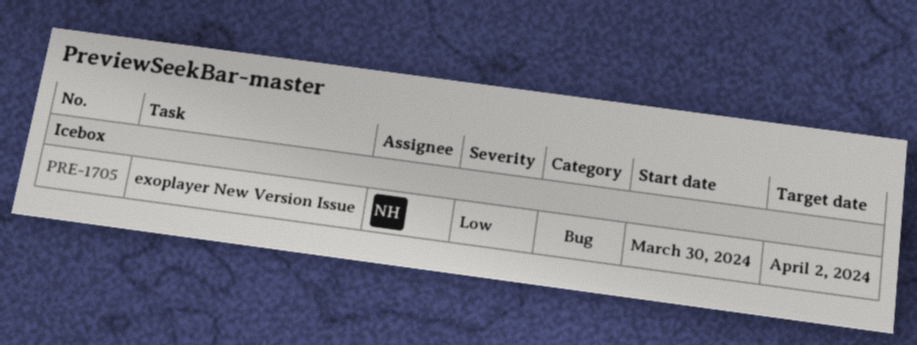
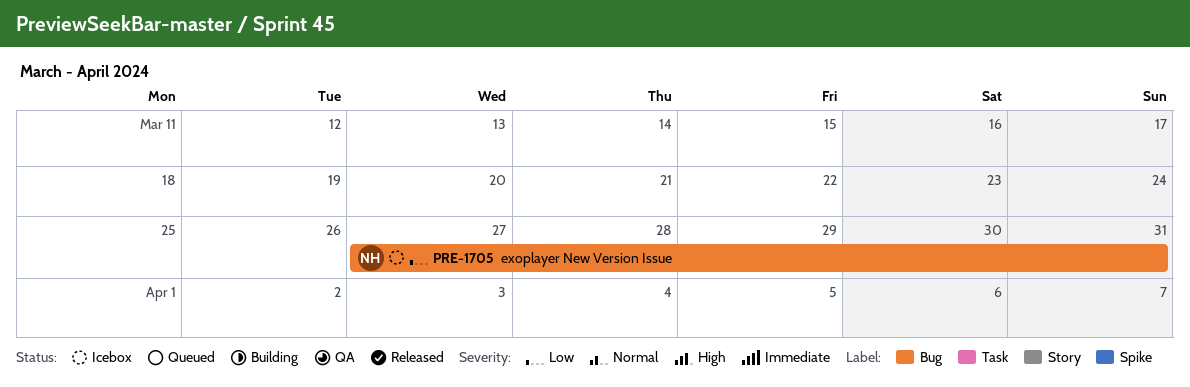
PRE-1705, start: Mar 30 -> Mar 27
PRE-1705, due: Apr 2 -> Mar 31

